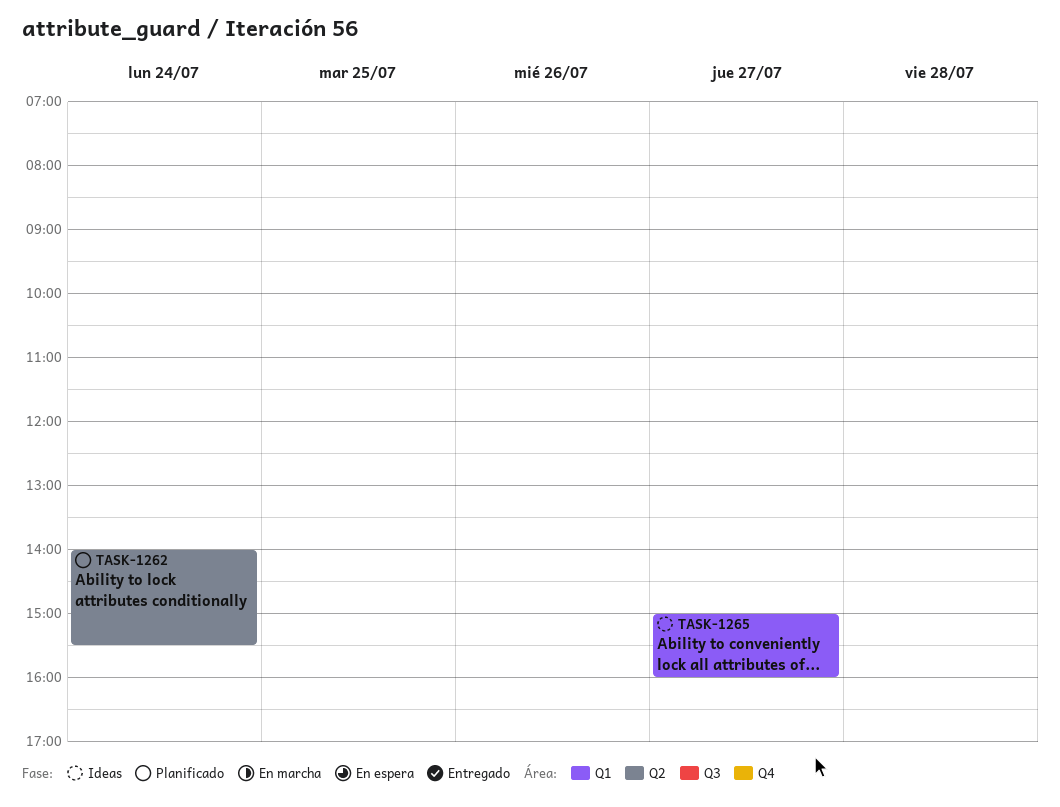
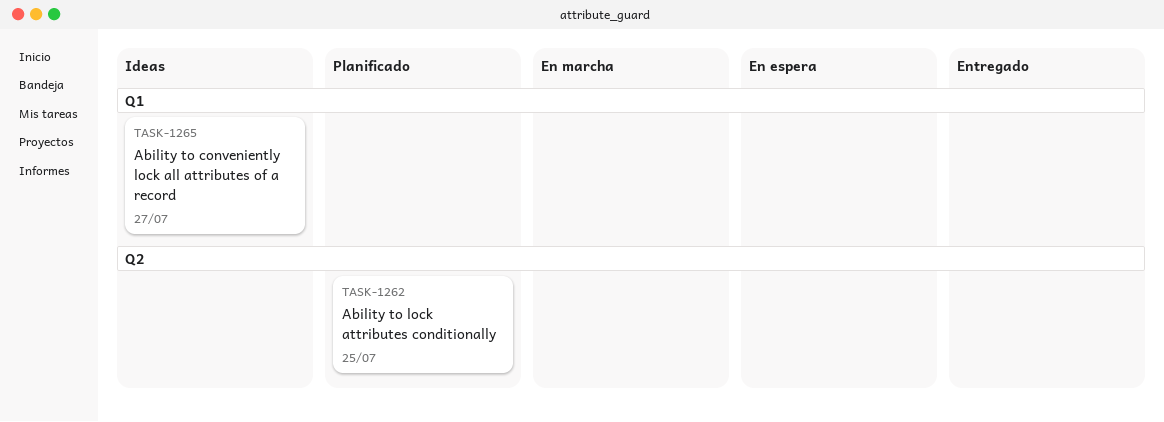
TASK-1262, day: Jul 24 -> Jul 25

